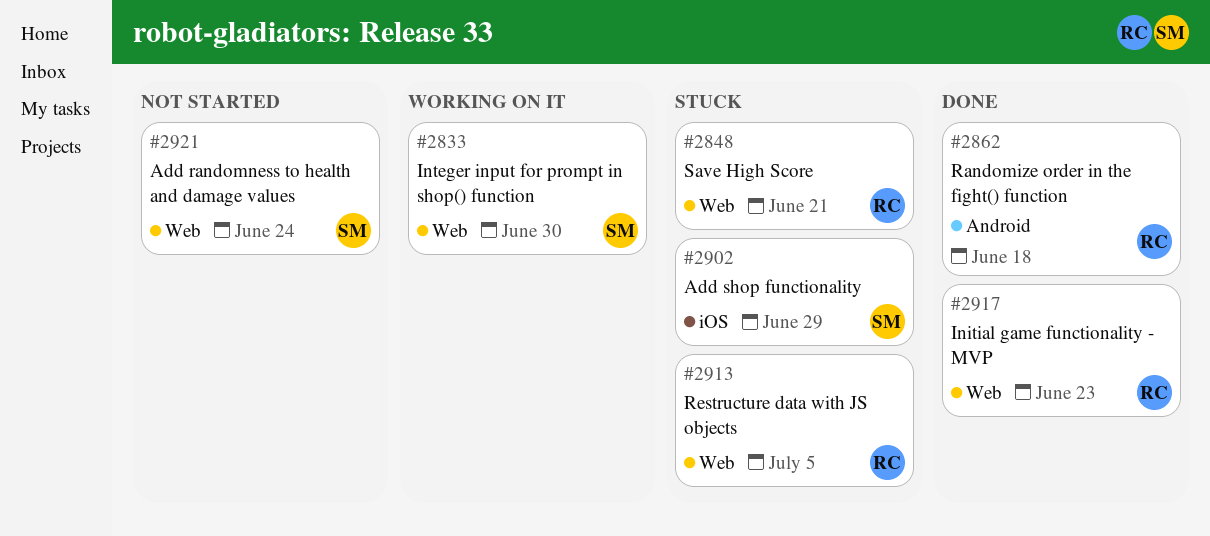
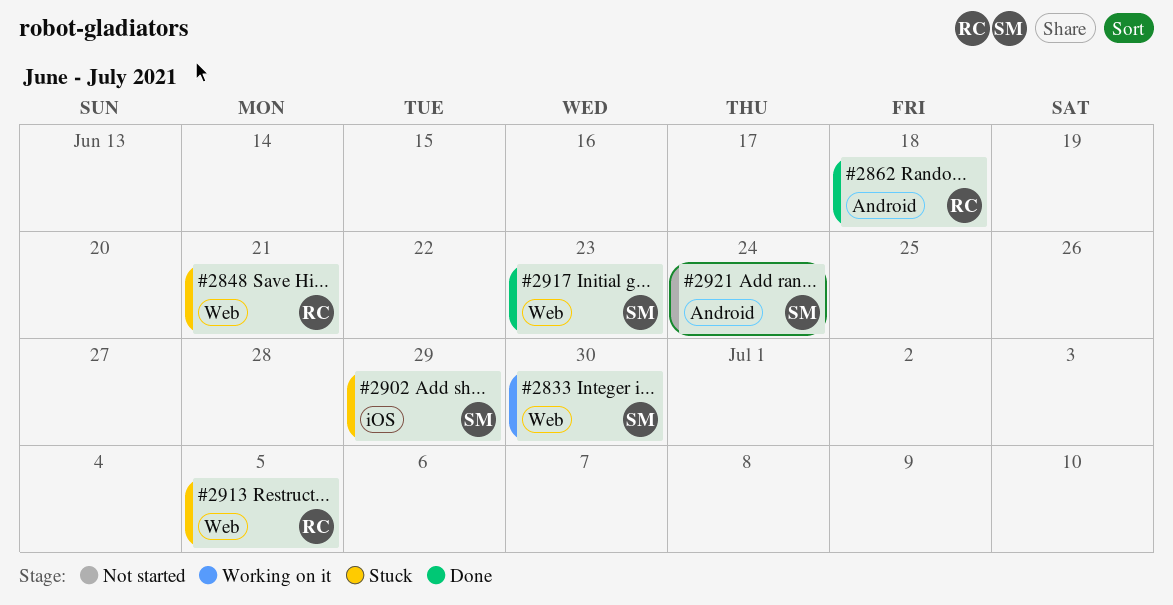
#2917, owner: RC -> SM
#2921, label: Web -> Android

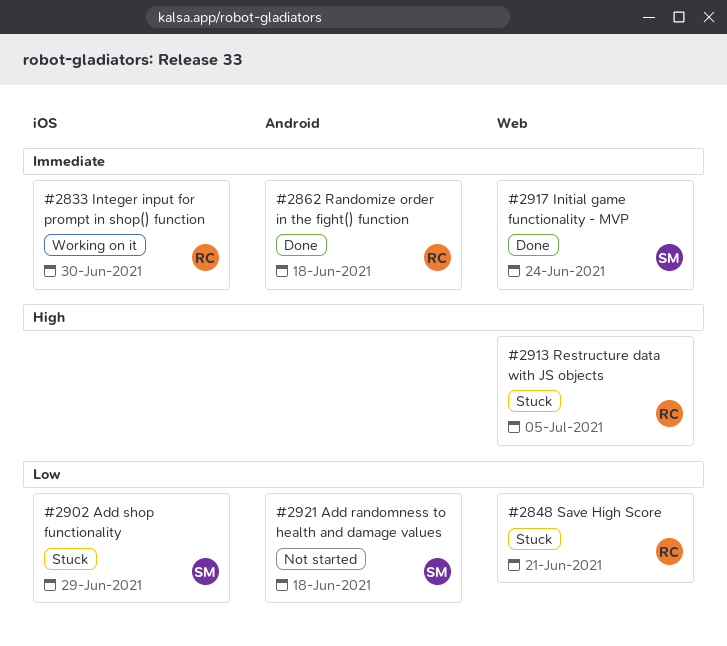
#2833, owner: SM -> RC
#2833, label: Web -> iOS
#2917, due: Jun 23 -> Jun 24
#2921, due: Jun 24 -> Jun 18

